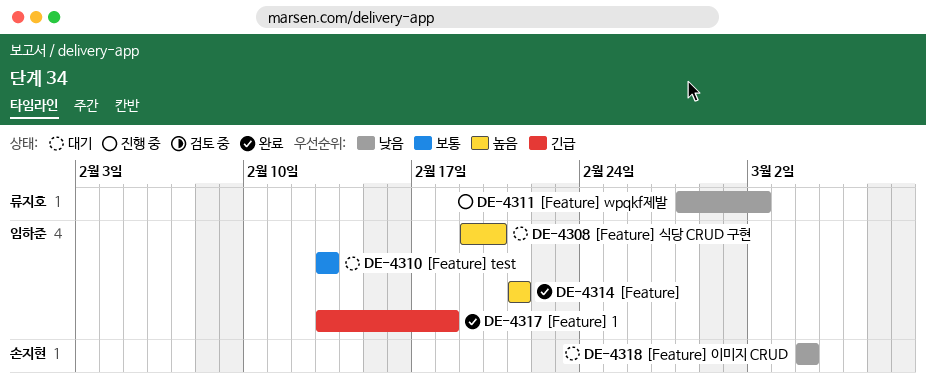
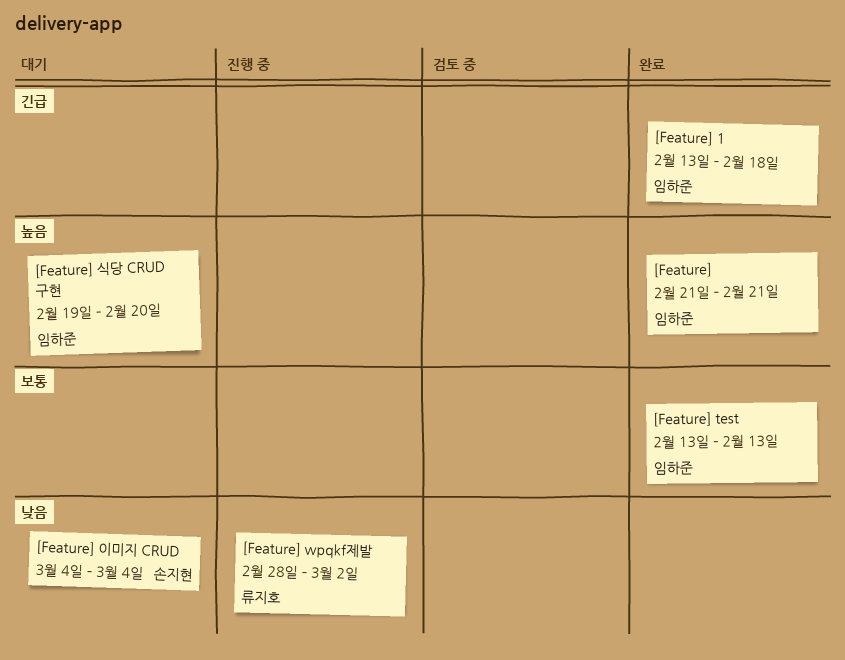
[Feature] test, status: 대기 -> 완료

